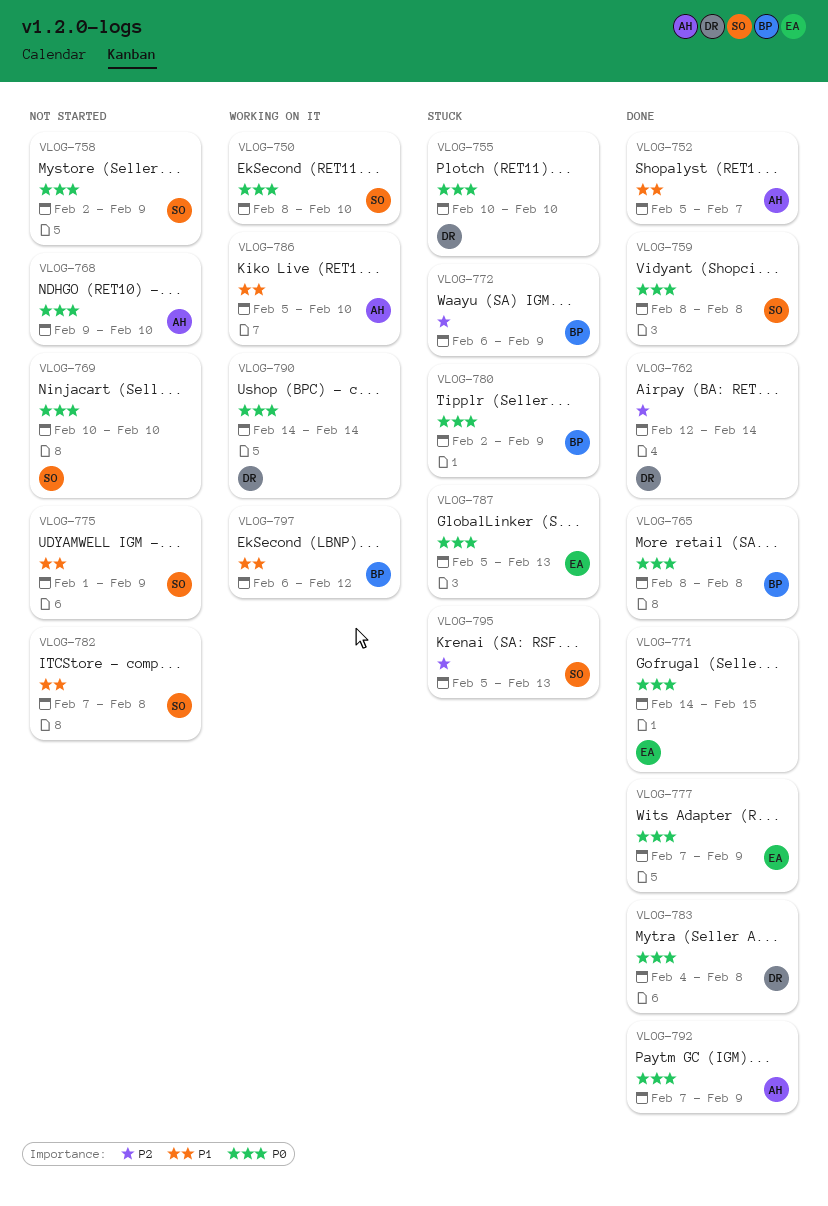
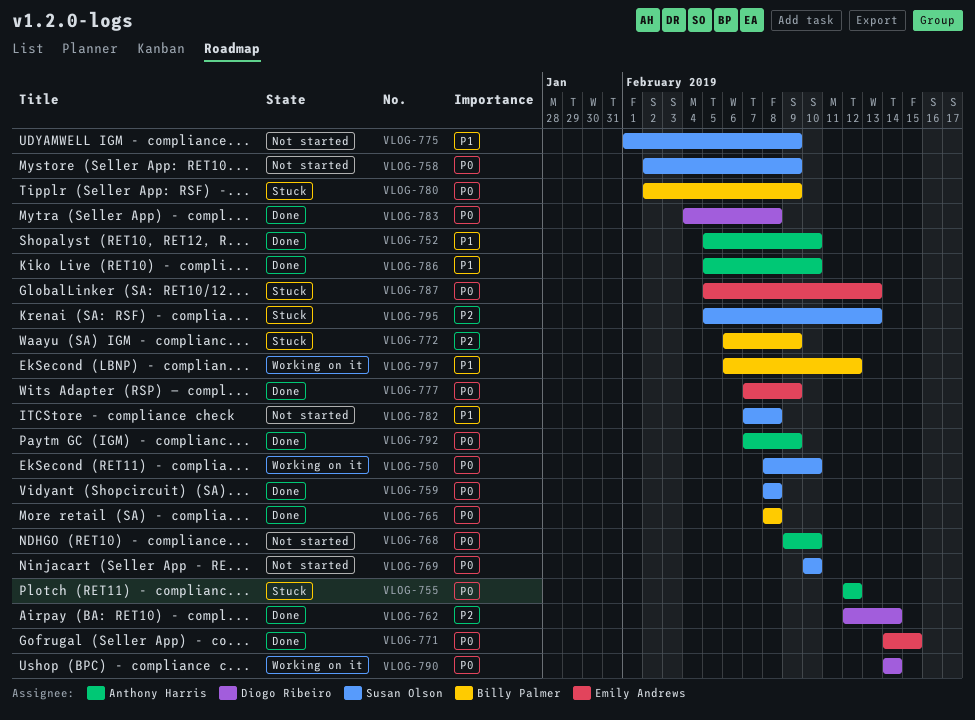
VLOG-752, due: Feb 7 -> Feb 10
VLOG-755, owner: Diogo Ribeiro -> Anthony Harris
VLOG-755, start: Feb 10 -> Feb 12
VLOG-755, due: Feb 10 -> Feb 12
VLOG-786, status: Working on it -> Done

